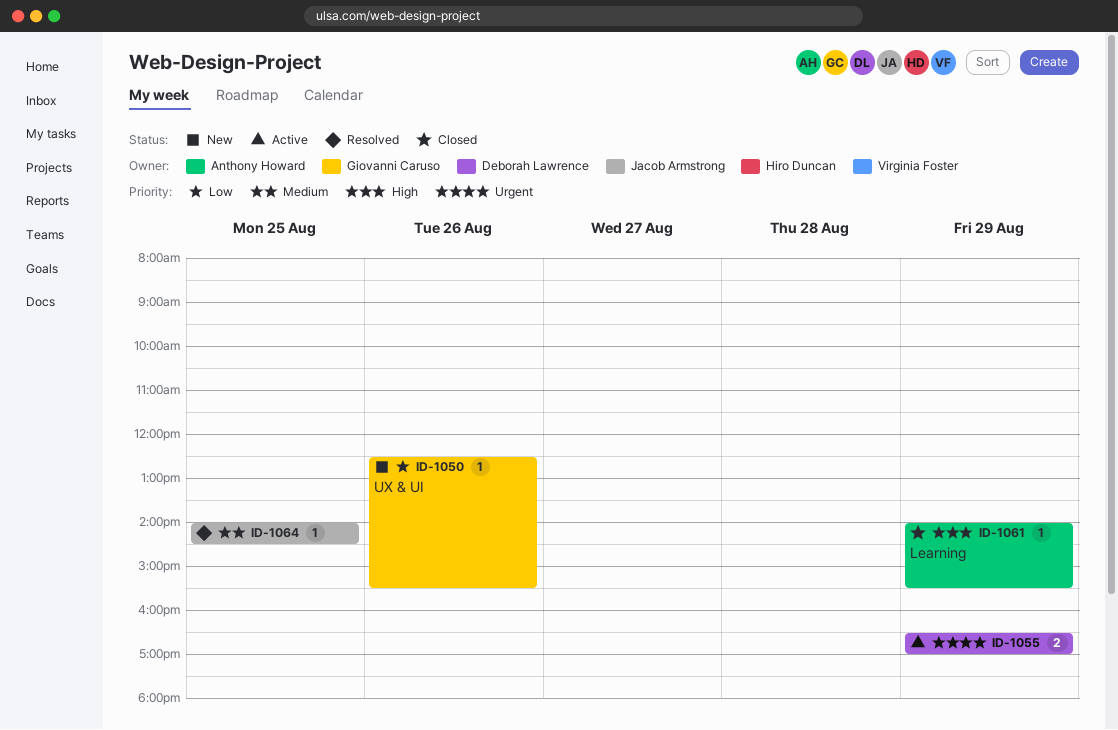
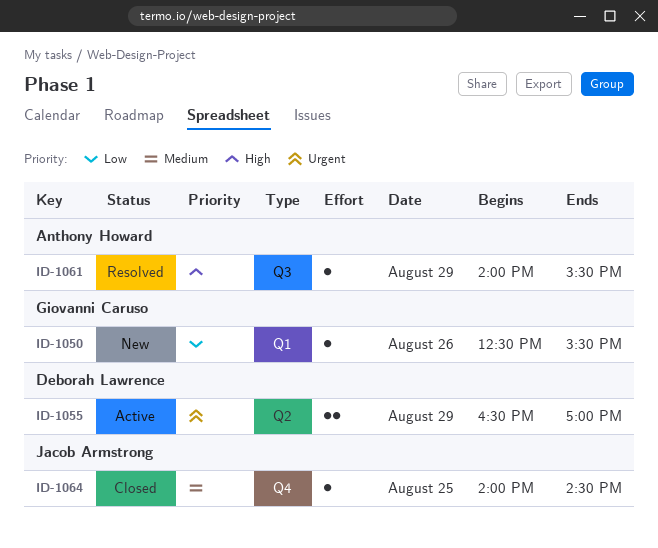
ID-1061, status: Closed -> Resolved
ID-1064, status: Resolved -> Closed

